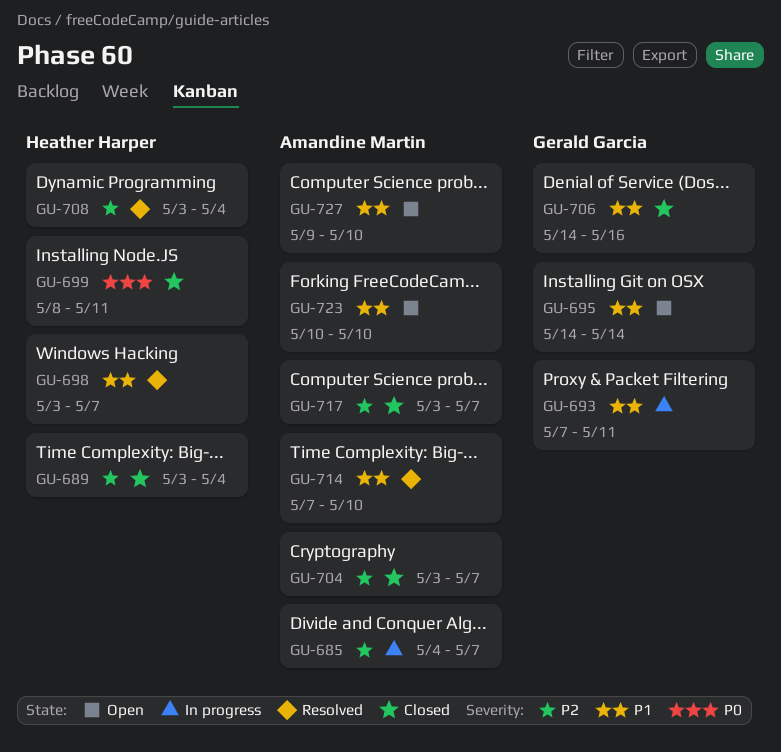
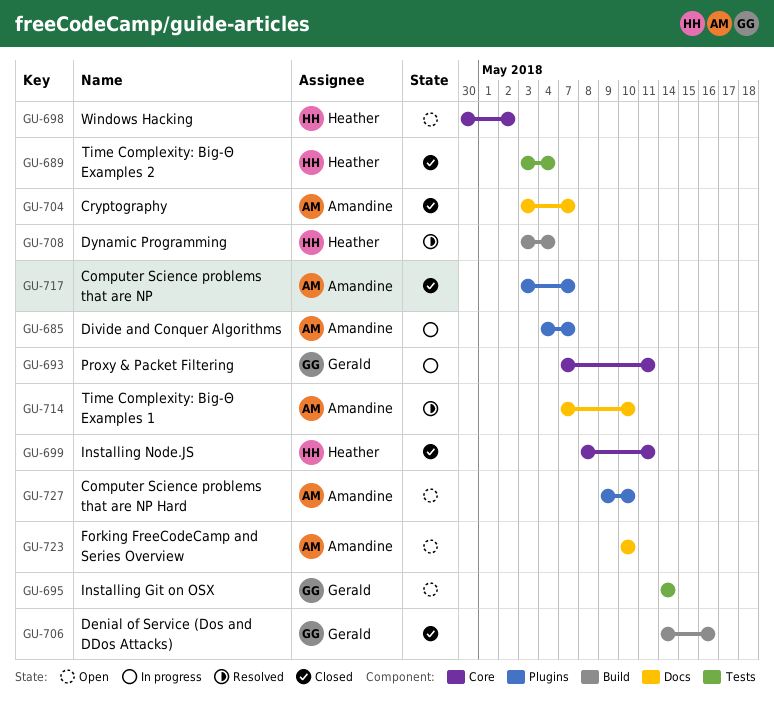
GU-698, status: Resolved -> Open
GU-698, start: May 3 -> Apr 30
GU-698, due: May 7 -> May 2

